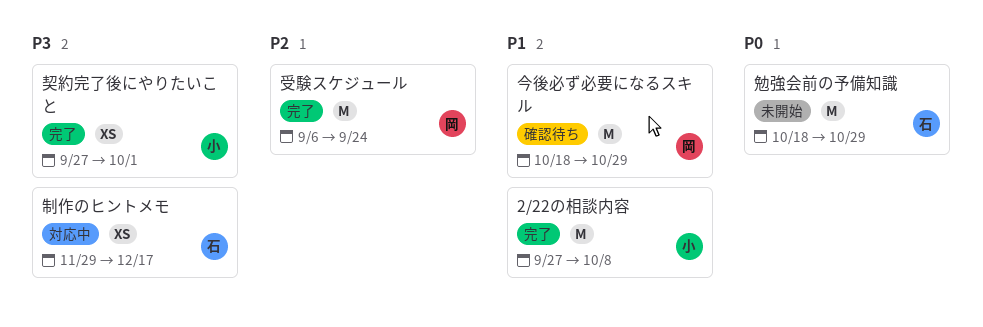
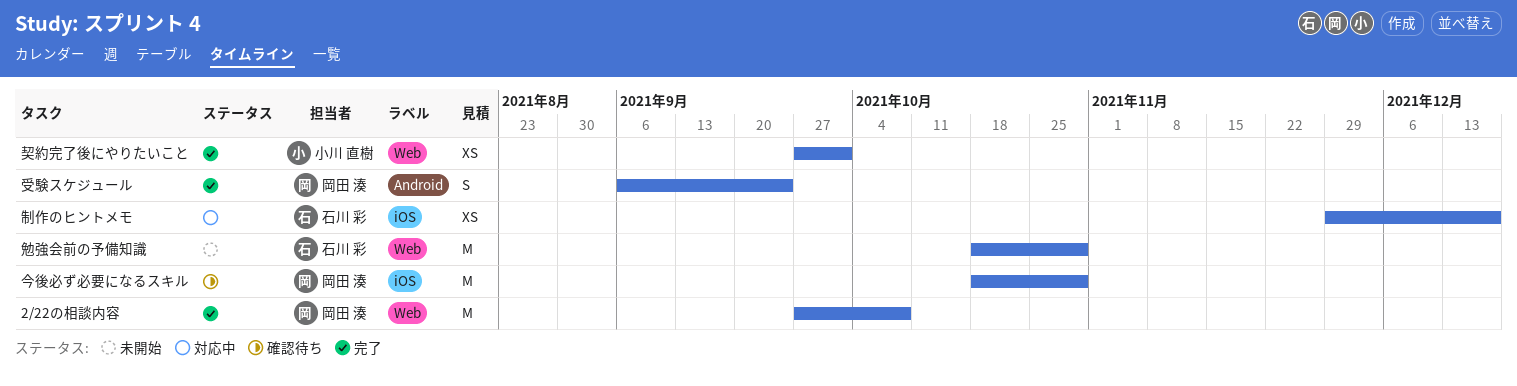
2/22の相談内容, owner: 小川 直樹 -> 岡田 湊
受験スケジュール, estimate: M -> S

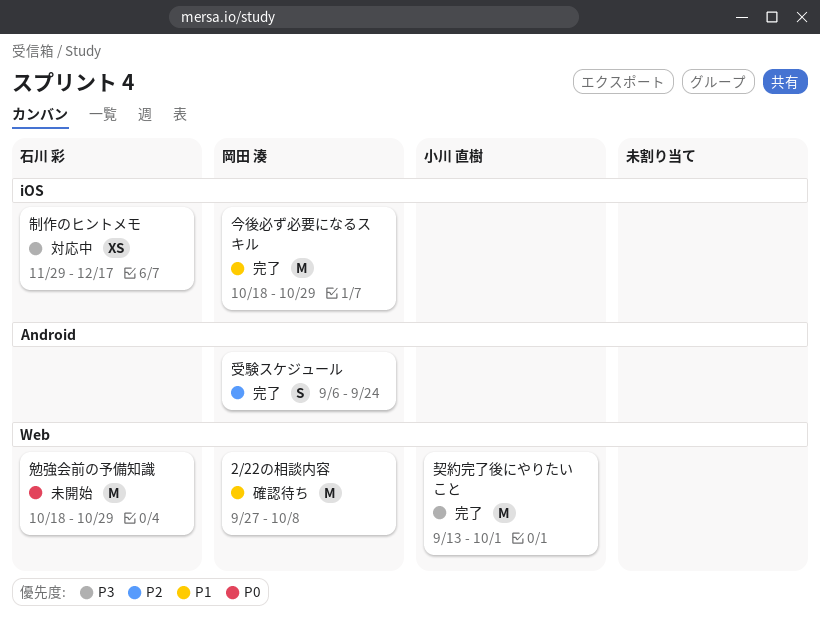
2/22の相談内容, status: 完了 -> 確認待ち
今後必ず必要になるスキル, status: 確認待ち -> 完了
契約完了後にやりたいこと, estimate: XS -> M
契約完了後にやりたいこと, start: Sep 27 -> Sep 13

